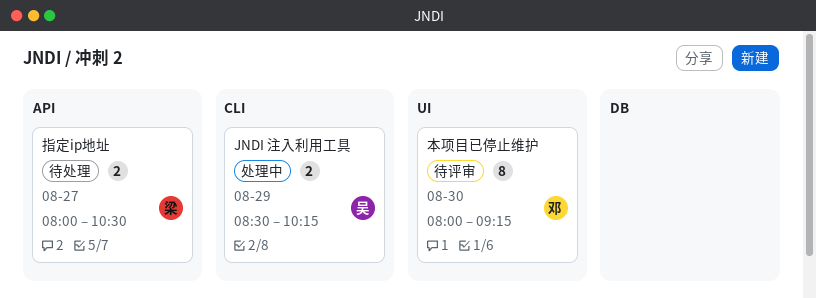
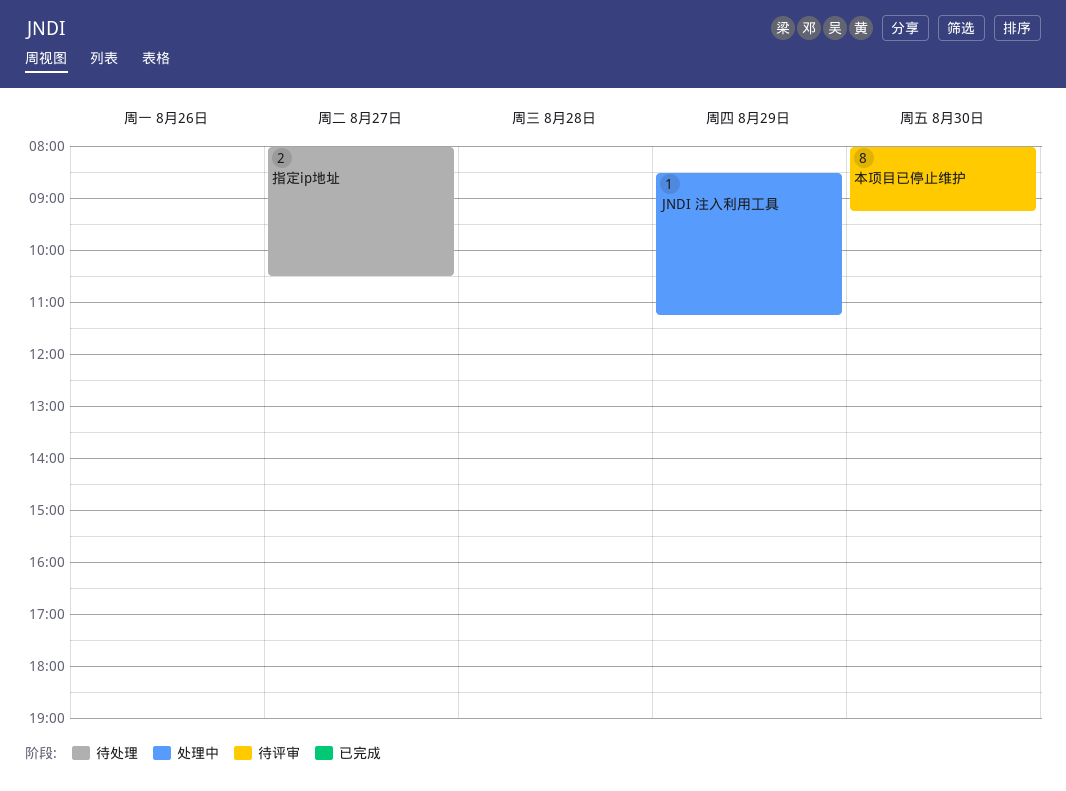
JNDI 注入利用工具, estimate: 2 -> 1
JNDI 注入利用工具, ends: 10:15 -> 11:15

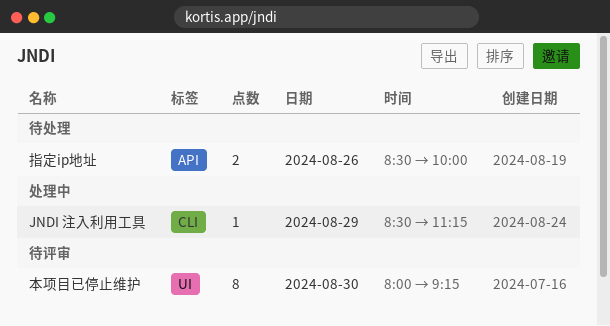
指定ip地址, day: Aug 27 -> Aug 26
指定ip地址, begins: 08:00 -> 08:30
指定ip地址, ends: 10:30 -> 10:00

